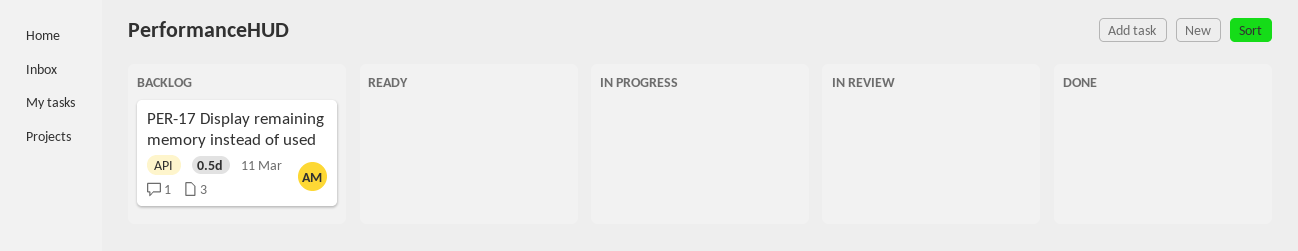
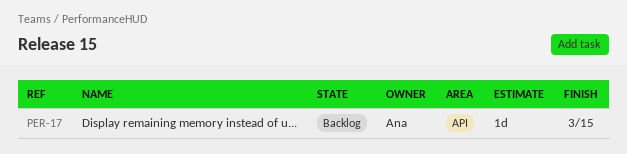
PER-17, estimate: 0.5d -> 1d
PER-17, due: Mar 11 -> Mar 15

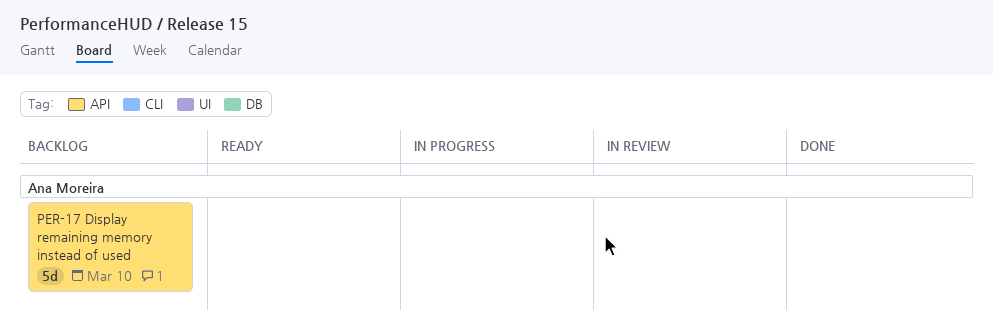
PER-17, estimate: 1d -> 5d
PER-17, due: Mar 15 -> Mar 10

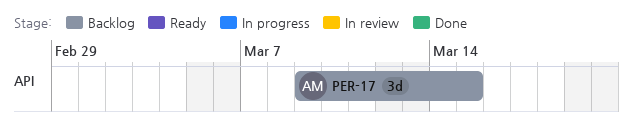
PER-17, estimate: 5d -> 3d
PER-17, due: Mar 10 -> Mar 15

